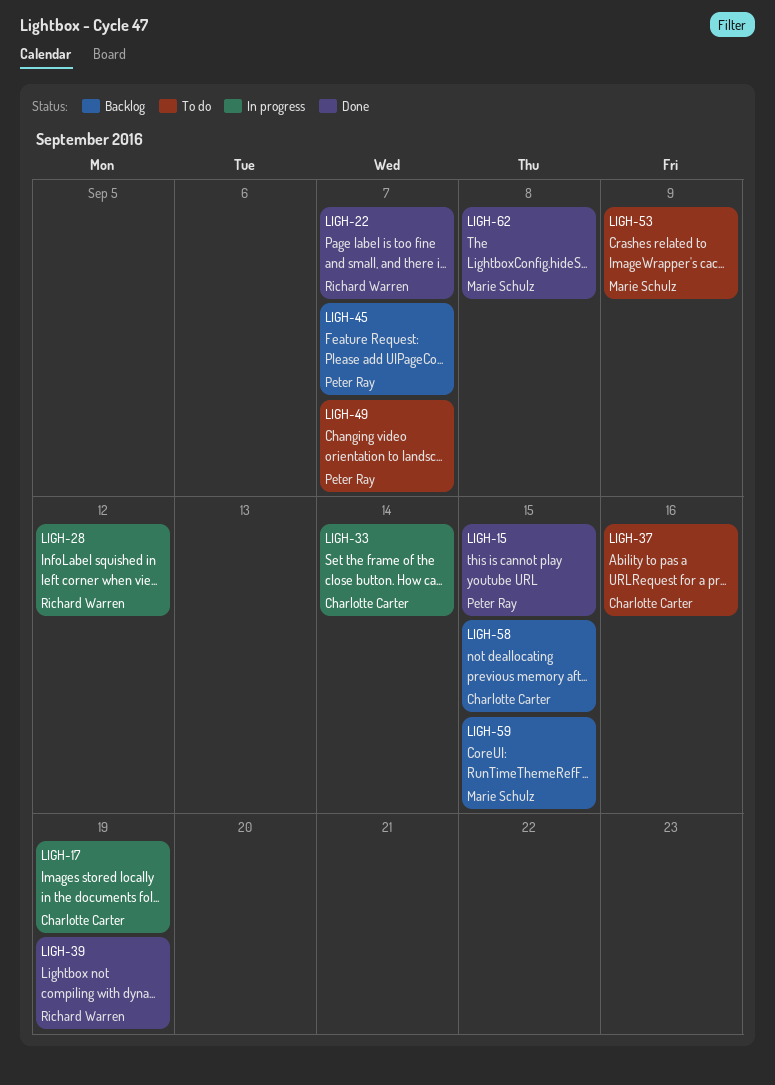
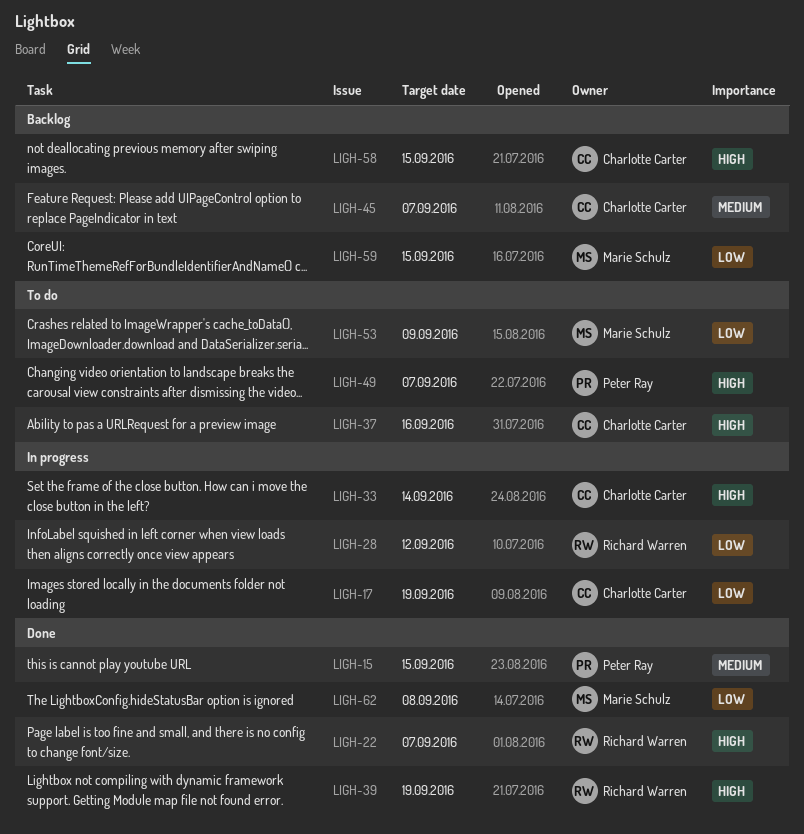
LIGH-45, owner: Peter Ray -> Charlotte Carter

